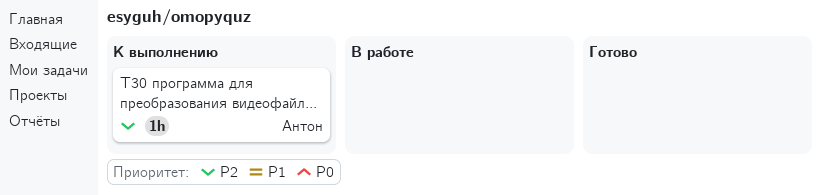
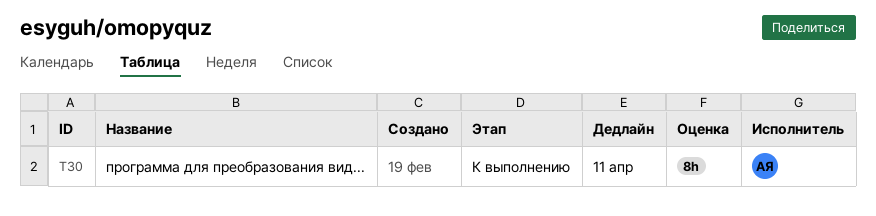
T30, estimate: 1h -> 8h

